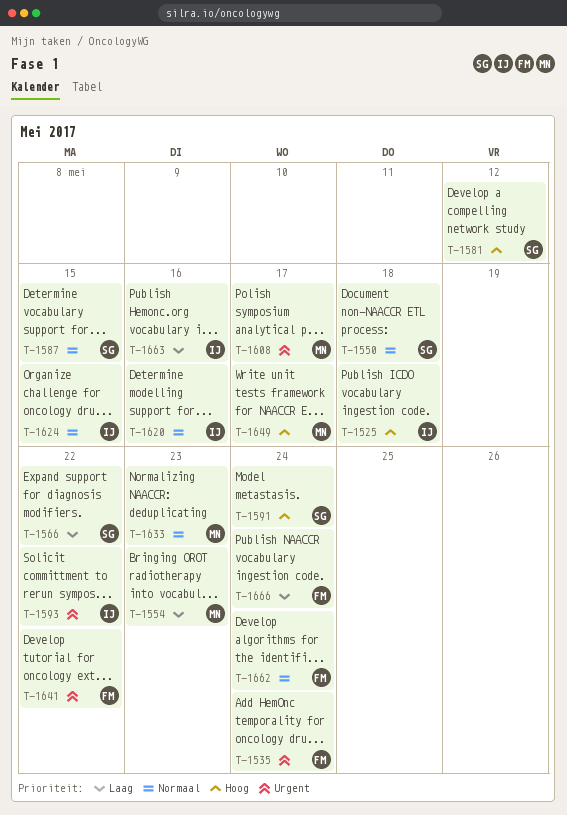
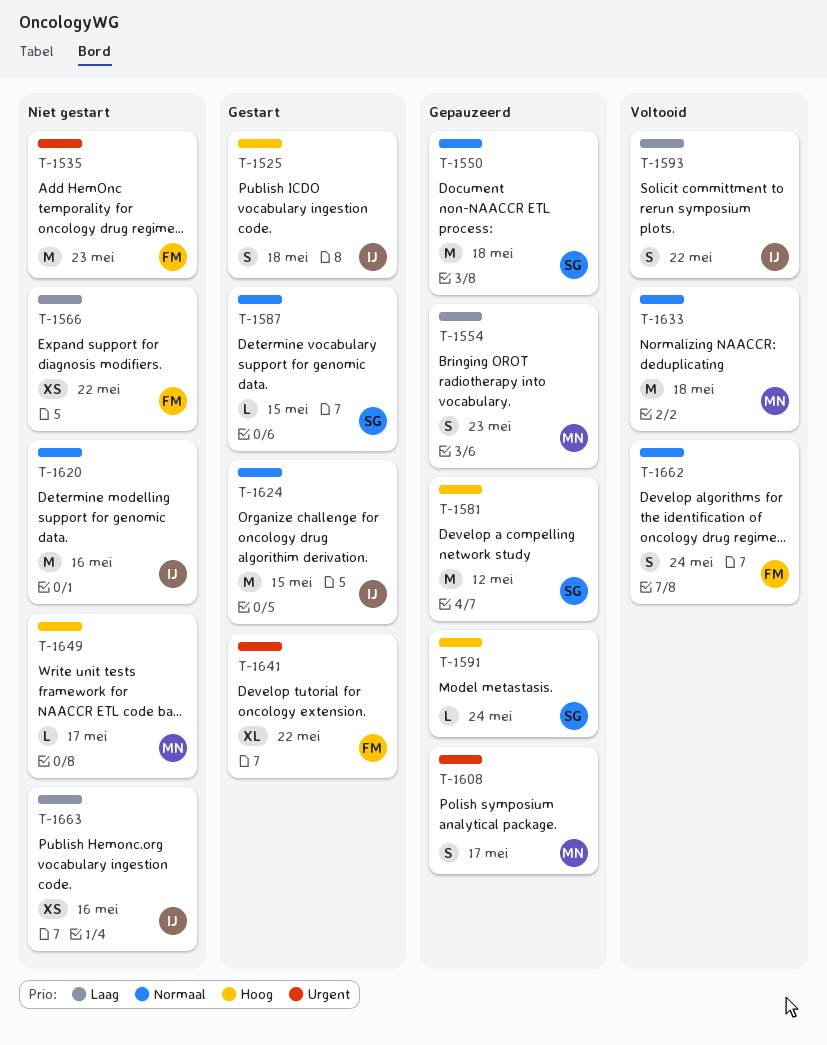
T-1535, due: May 24 -> May 23
T-1566, owner: SG -> FM
T-1593, priority: Urgent -> Laag
T-1633, due: May 23 -> May 18
T-1666: present -> none

